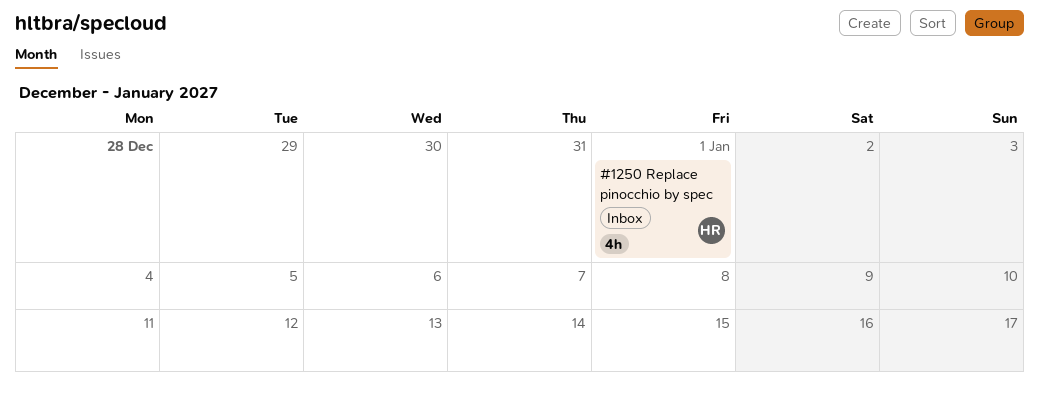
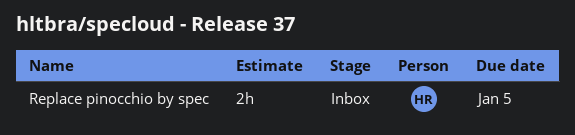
Replace pinocchio by spec, estimate: 4h -> 2h
Replace pinocchio by spec, due: Jan 1 -> Jan 5

